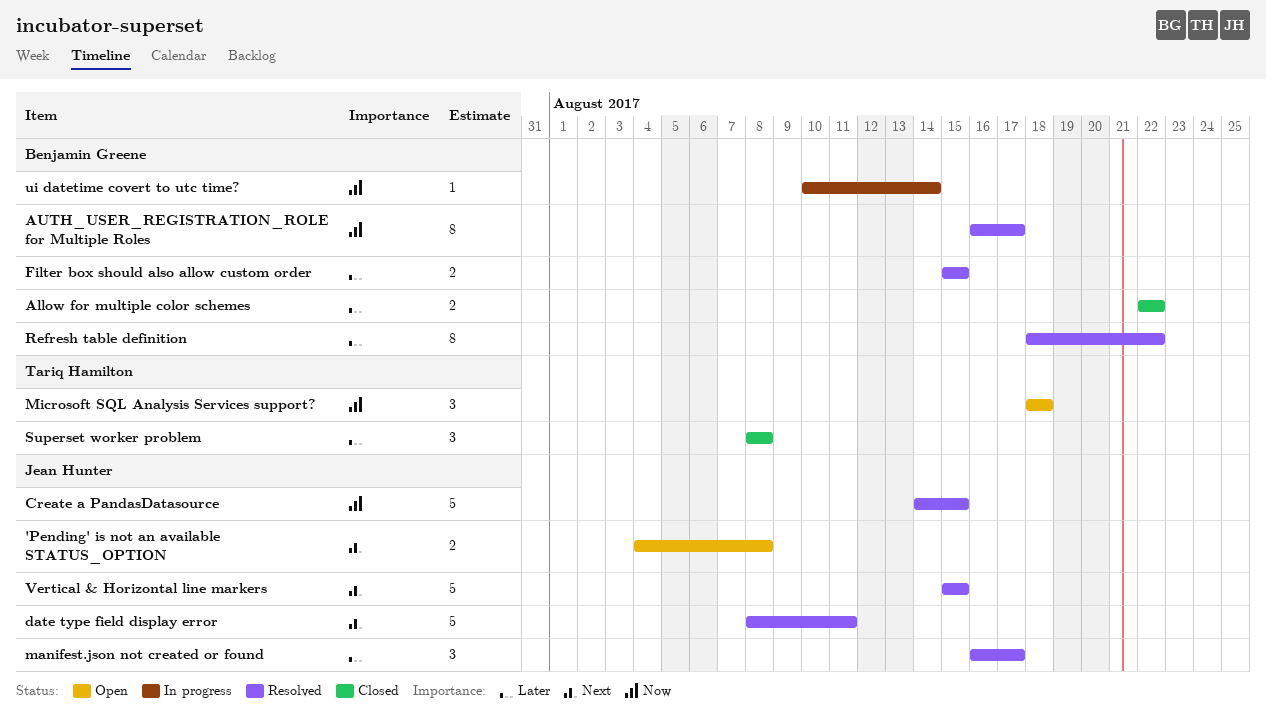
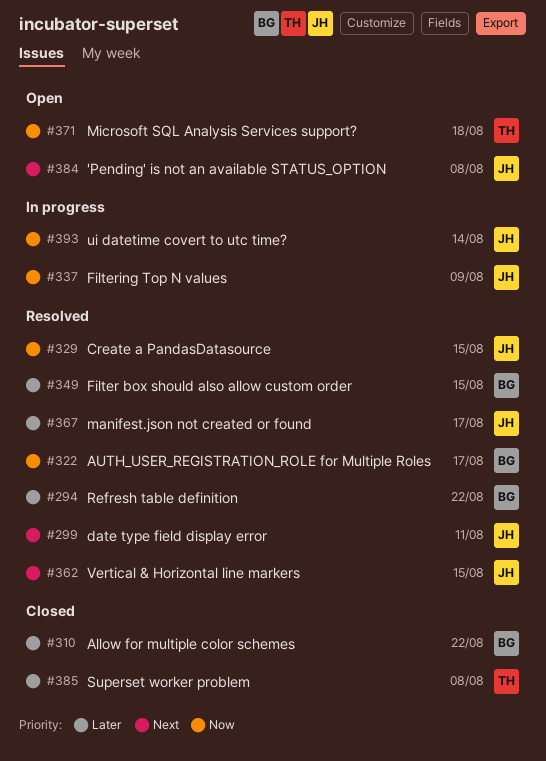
Filtering Top N values: none -> present
ui datetime covert to utc time?, owner: Benjamin Greene -> Jean Hunter

